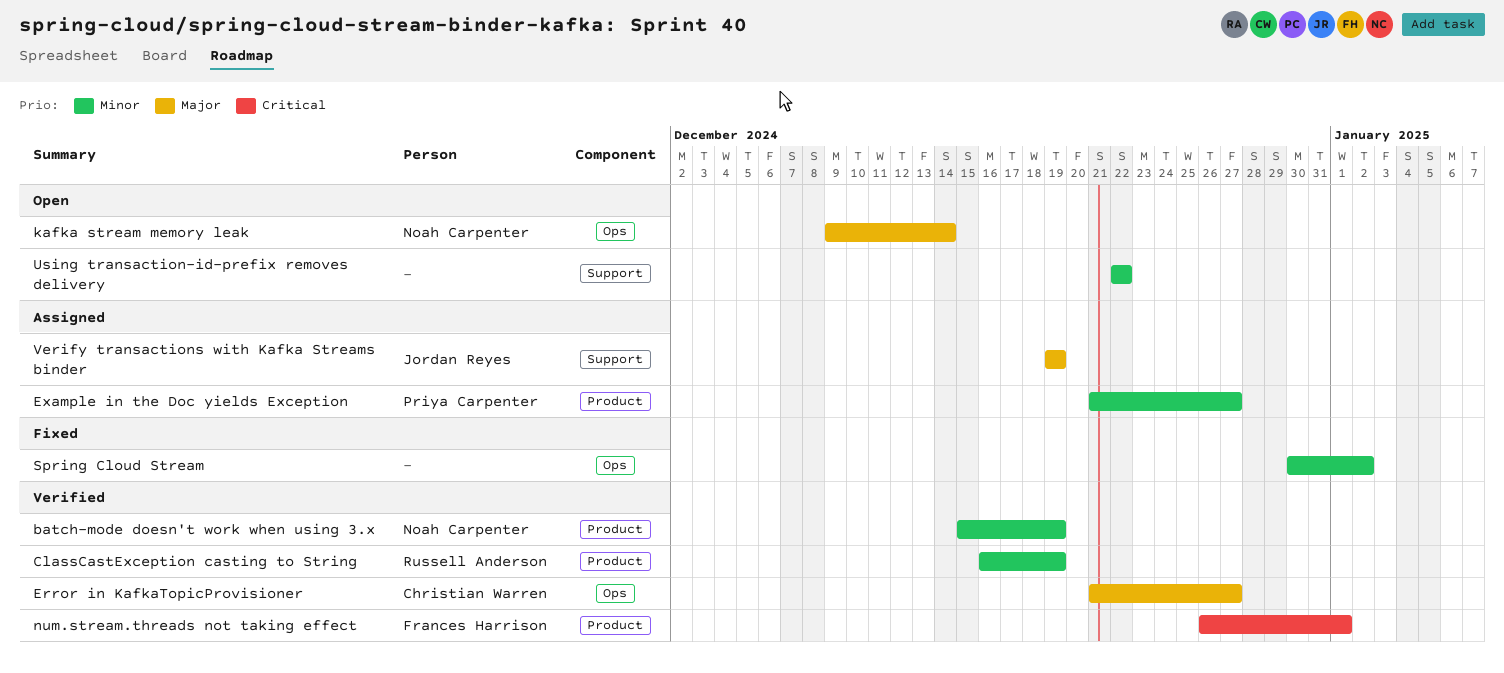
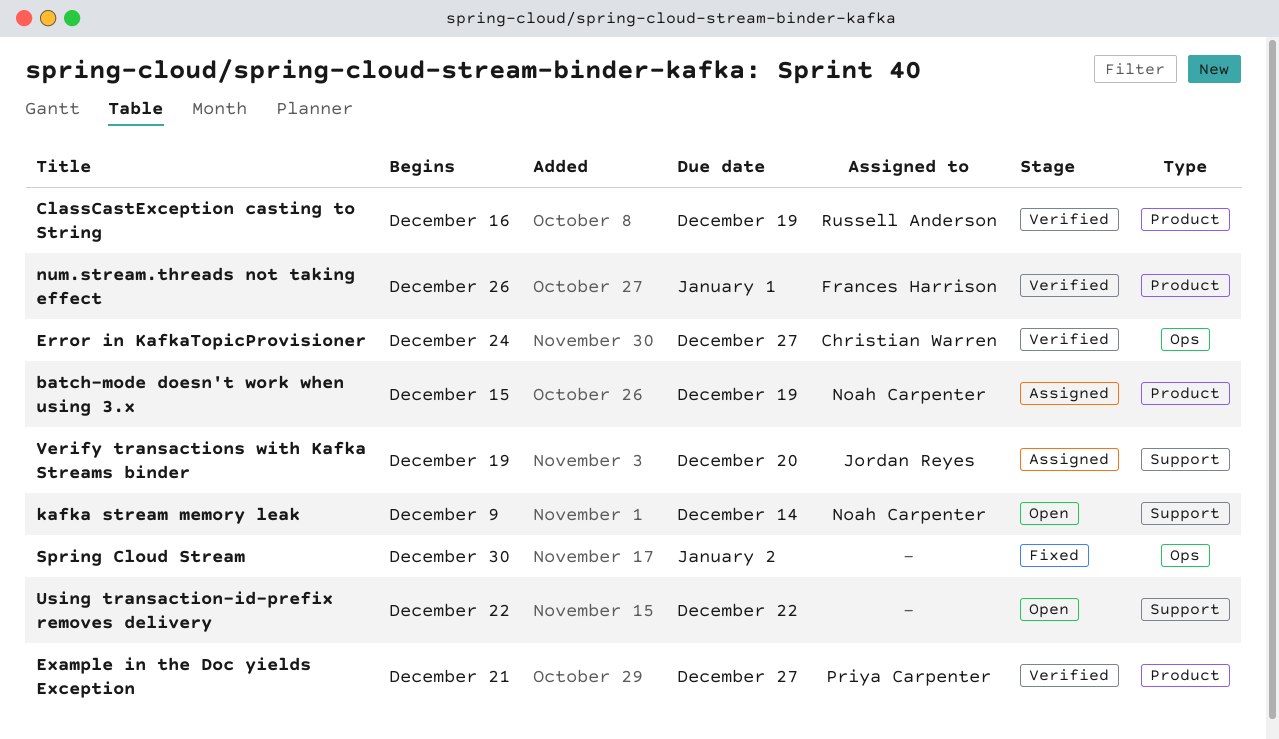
batch-mode doesn't work when using 3.x, status: Verified -> Assigned
Error in KafkaTopicProvisioner, start: Dec 21 -> Dec 24
Example in the Doc yields Exception, status: Assigned -> Verified
kafka stream memory leak, label: Ops -> Support
Verify transactions with Kafka Streams binder, due: Dec 19 -> Dec 20

